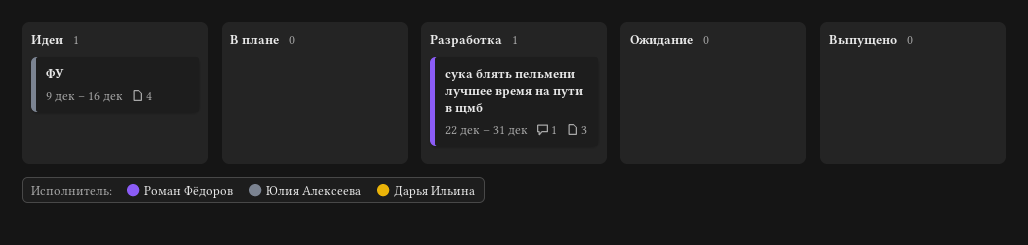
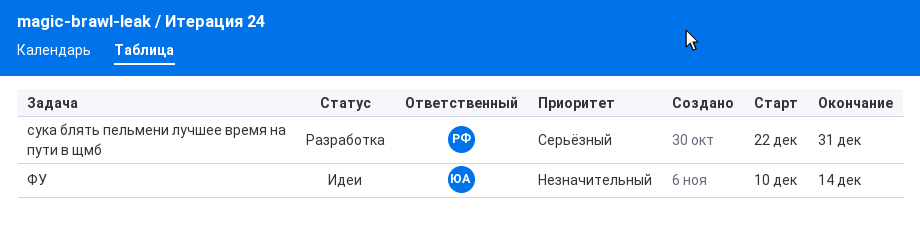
ФУ, start: Dec 9 -> Dec 10
ФУ, due: Dec 16 -> Dec 14

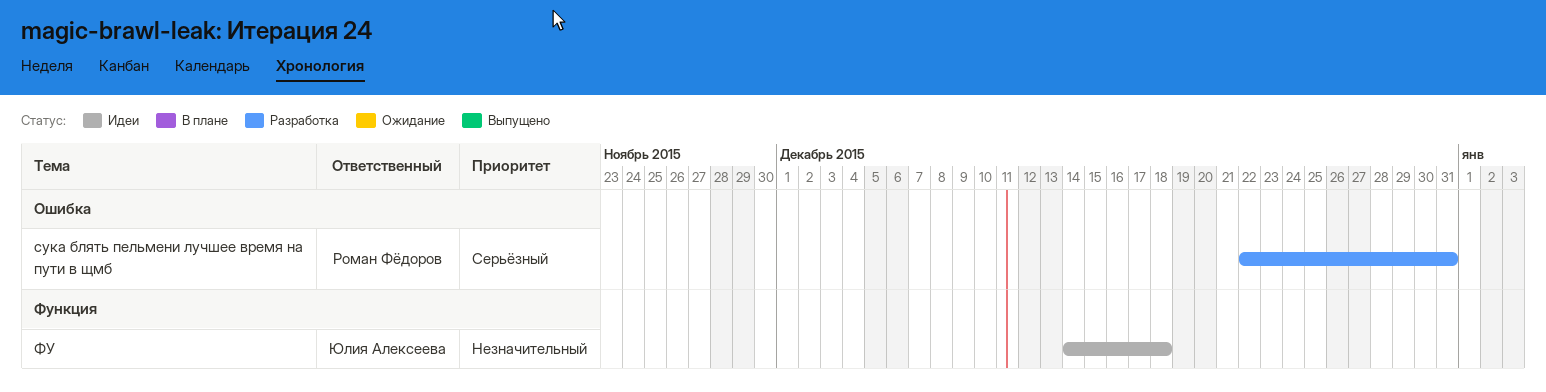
ФУ, start: Dec 10 -> Dec 14
ФУ, due: Dec 14 -> Dec 18

